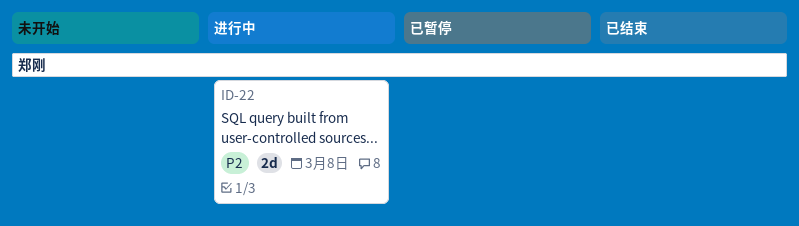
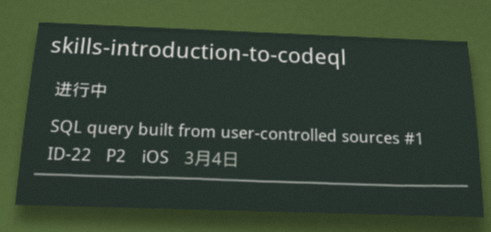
ID-22, due: Mar 8 -> Mar 4

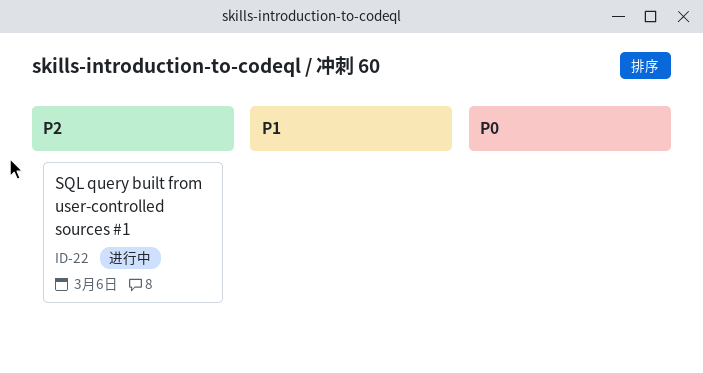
ID-22, due: Mar 4 -> Mar 6

